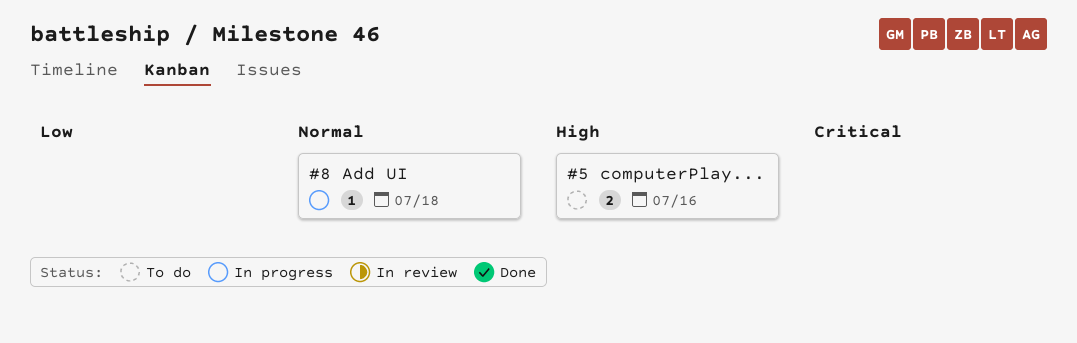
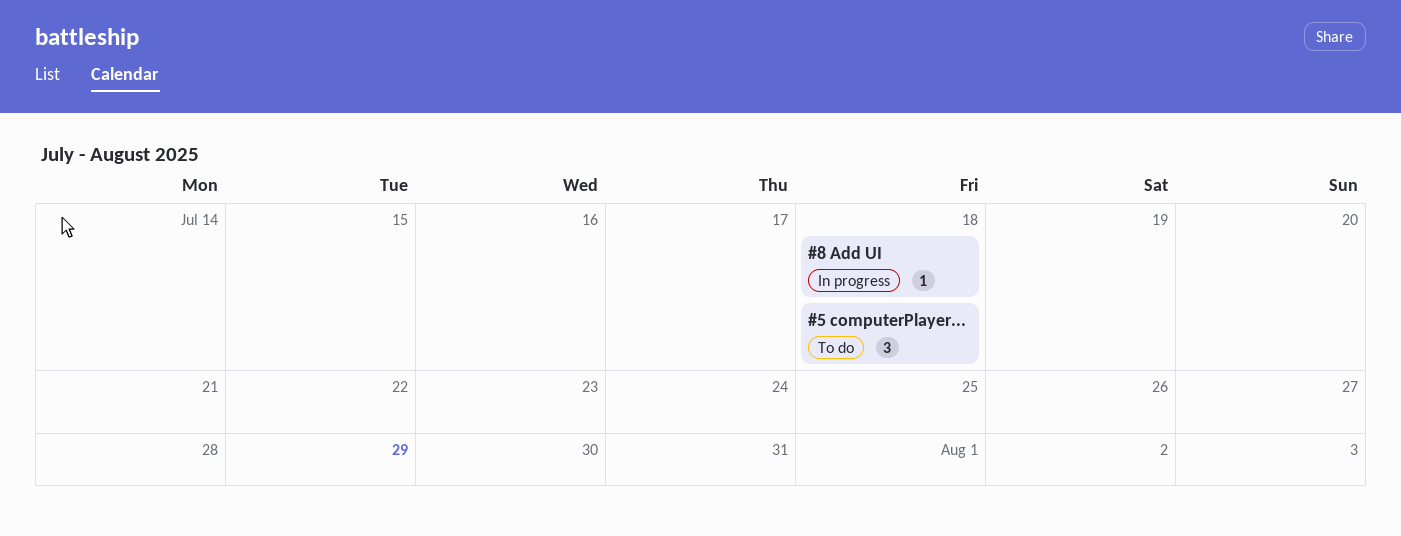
#5, estimate: 2 -> 3
#5, due: Jul 16 -> Jul 18

